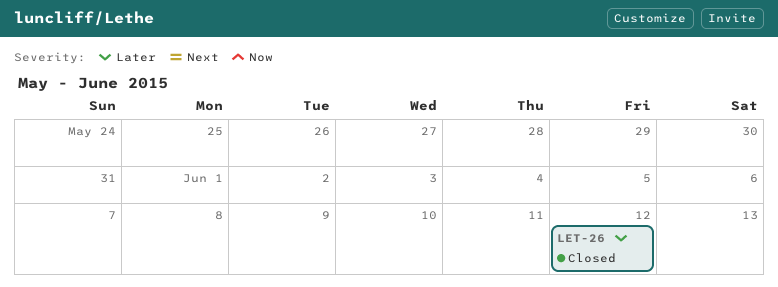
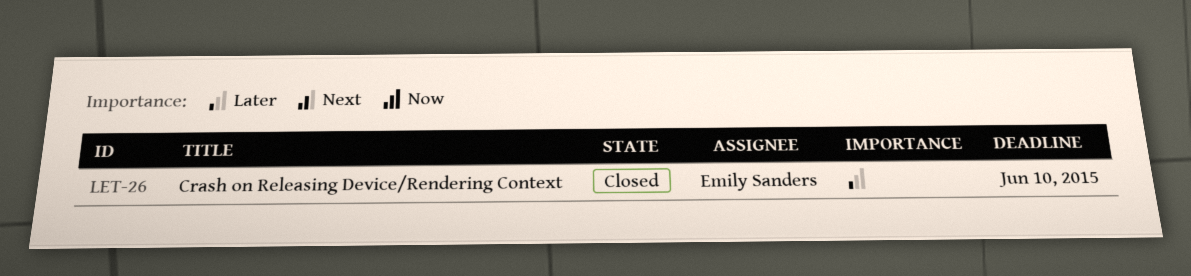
LET-26, due: Jun 12 -> Jun 10

